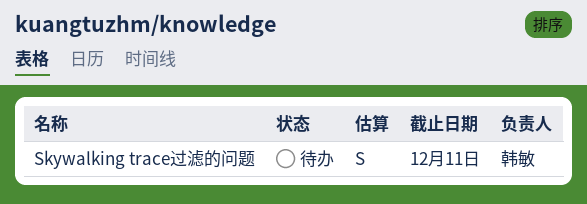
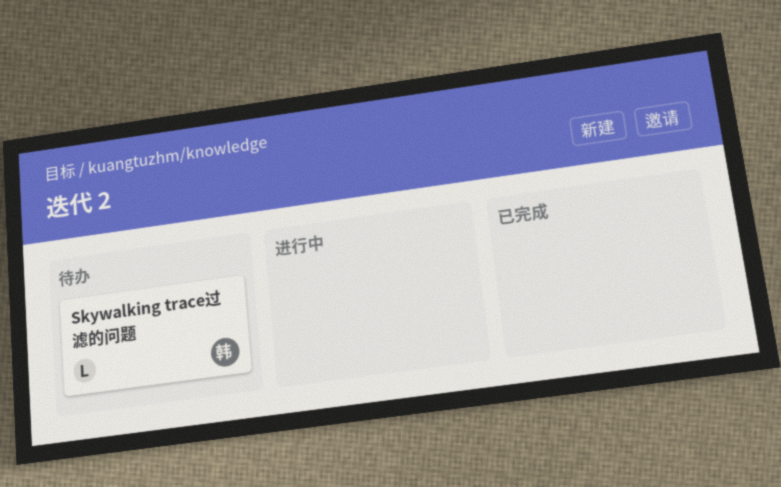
Skywalking trace过滤的问题, estimate: S -> L

